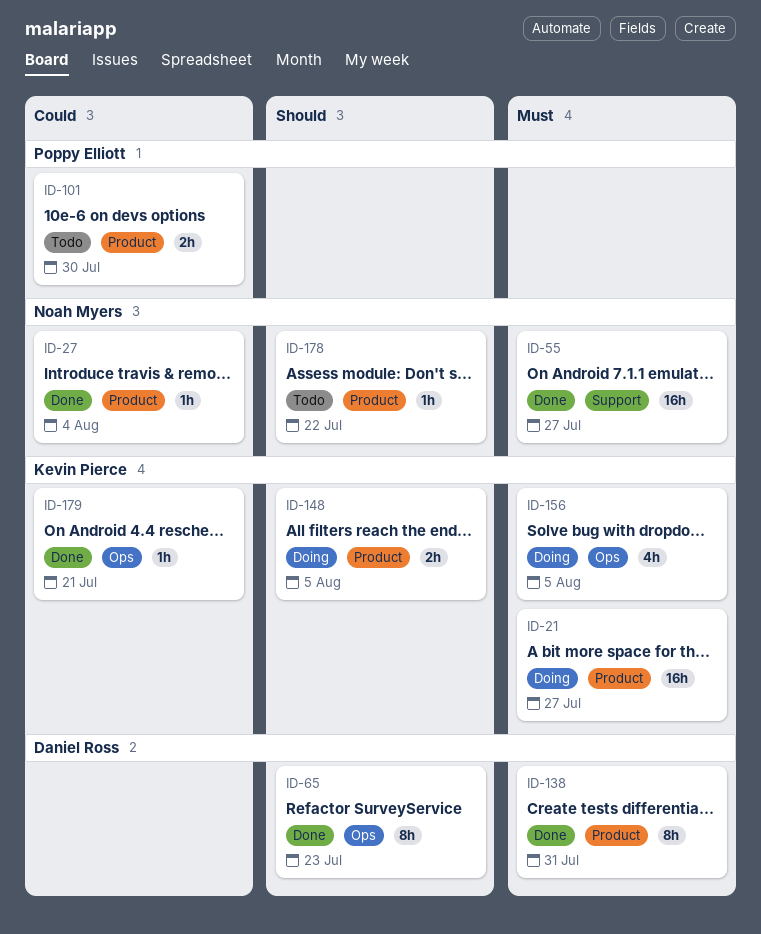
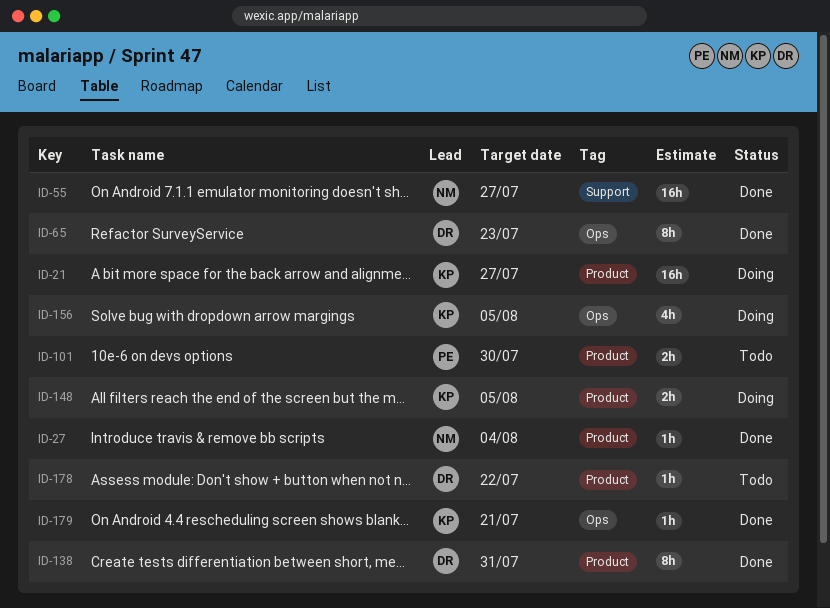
ID-178, owner: Noah Myers -> Daniel Ross

